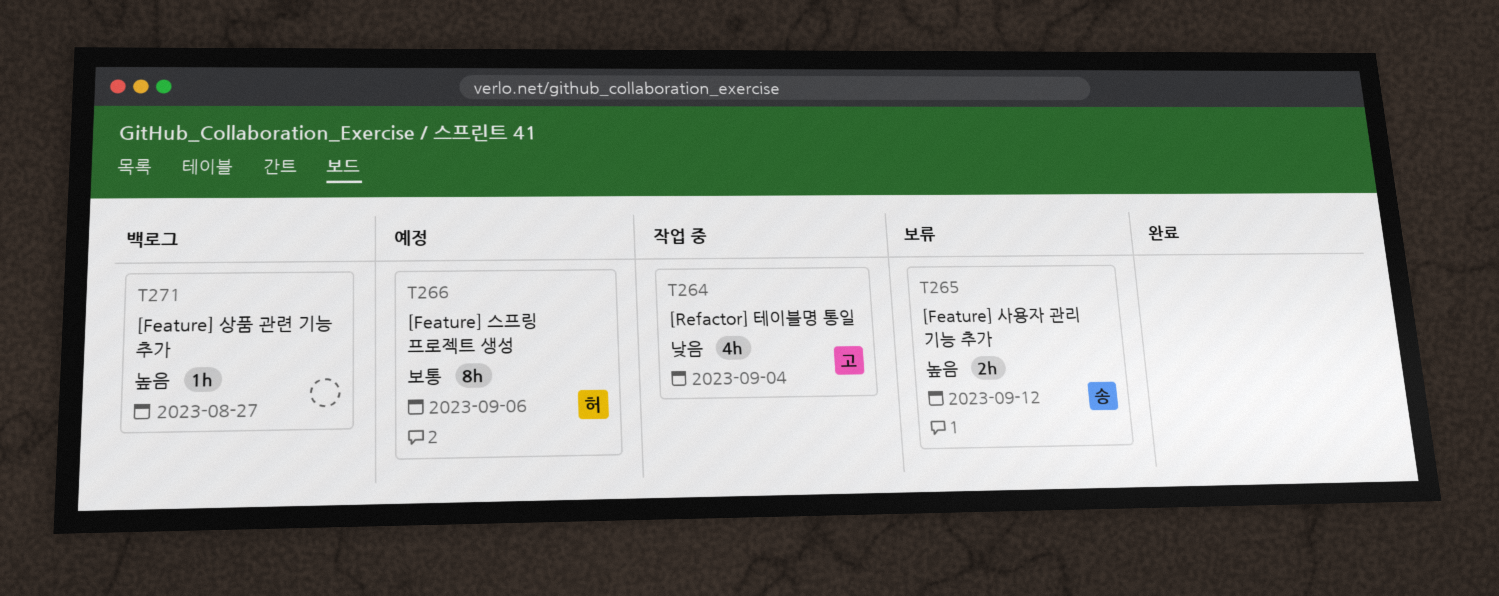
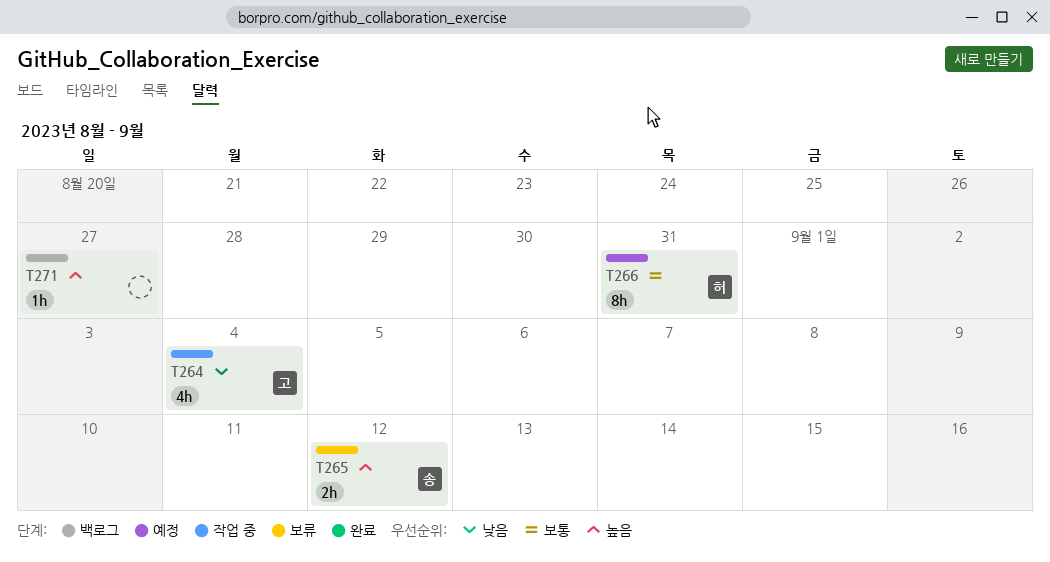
T266, due: Sep 6 -> Aug 31

